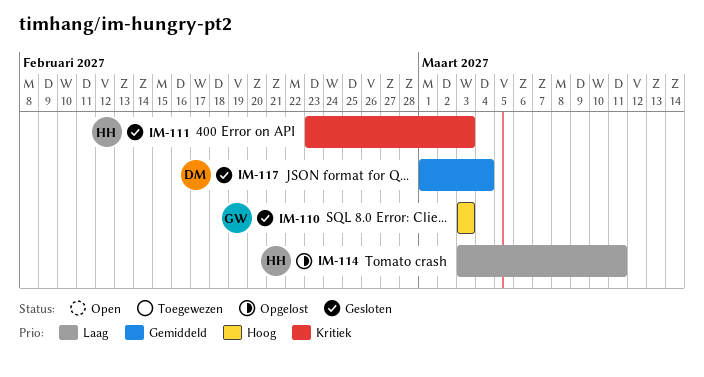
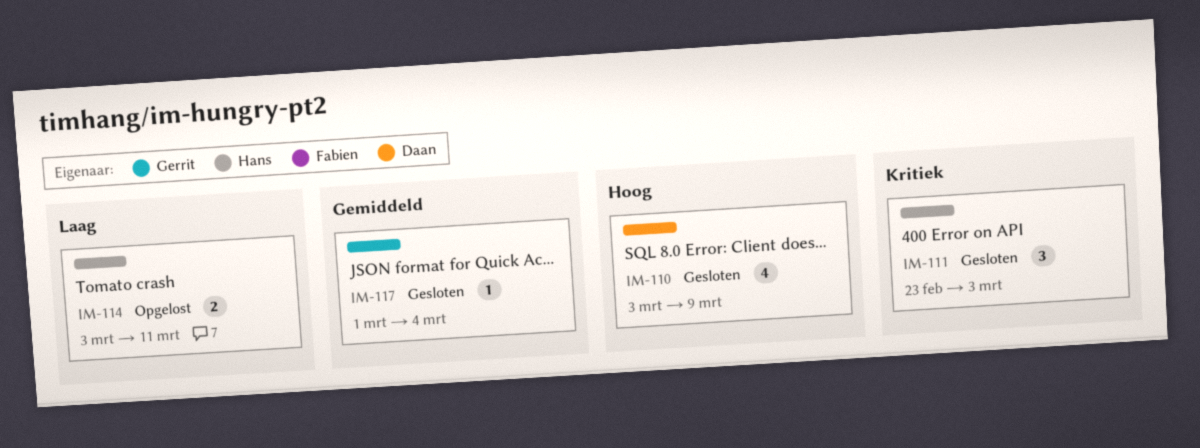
IM-110, owner: Gerrit -> Daan
IM-110, due: Mar 3 -> Mar 9
IM-117, owner: Daan -> Gerrit

